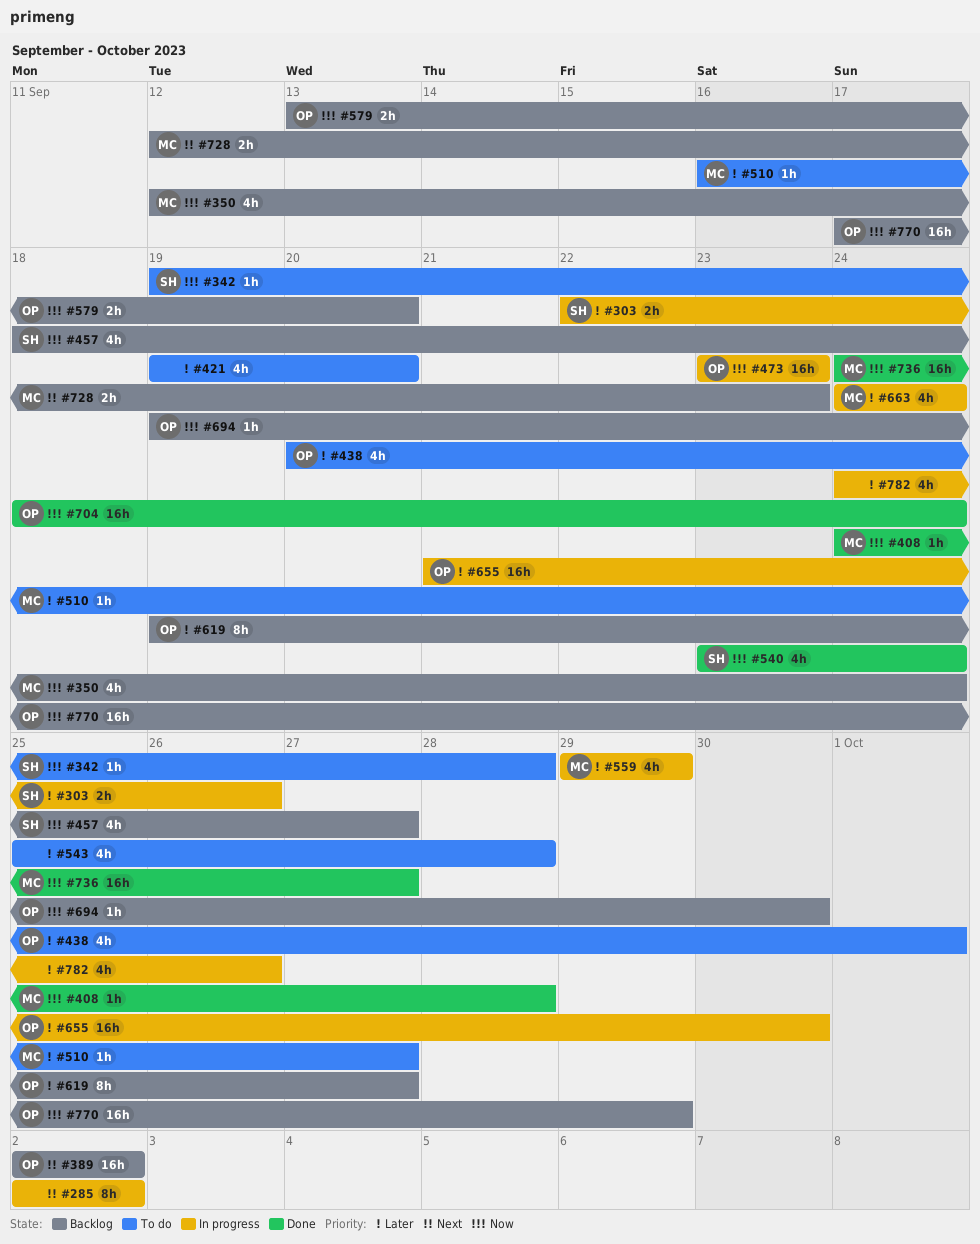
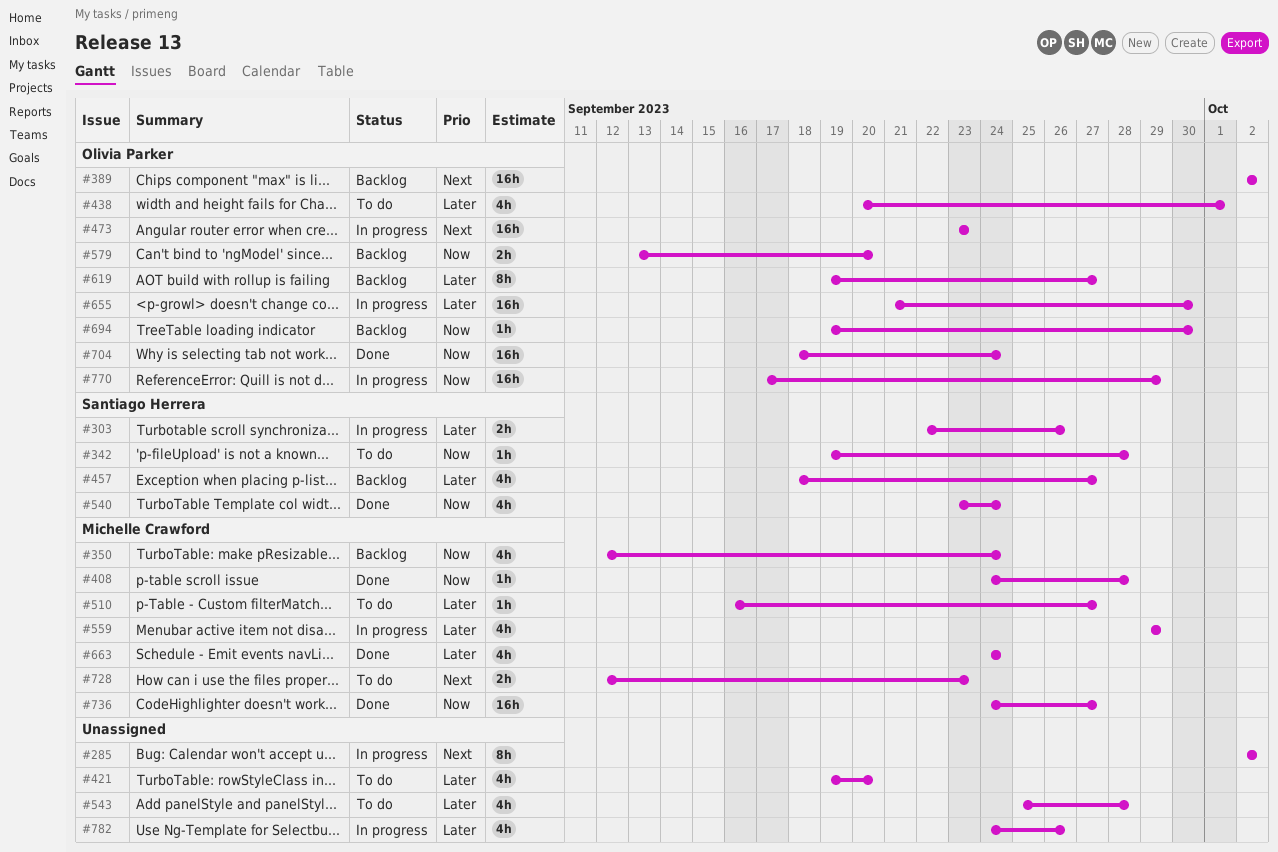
#457, priority: Now -> Later
#473, priority: Now -> Next
#663, status: In progress -> Done
#728, status: Backlog -> To do
#770, status: Backlog -> In progress

